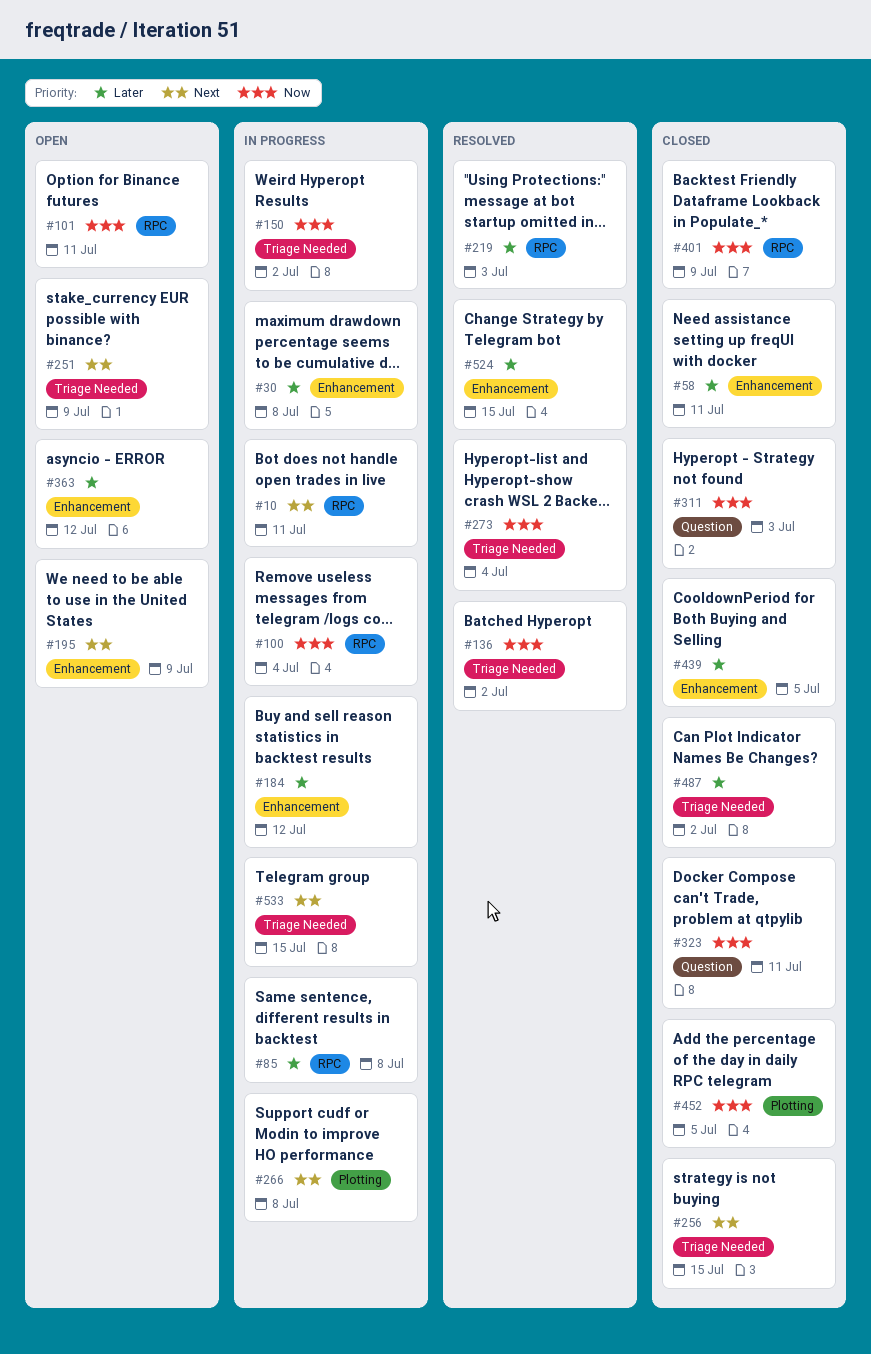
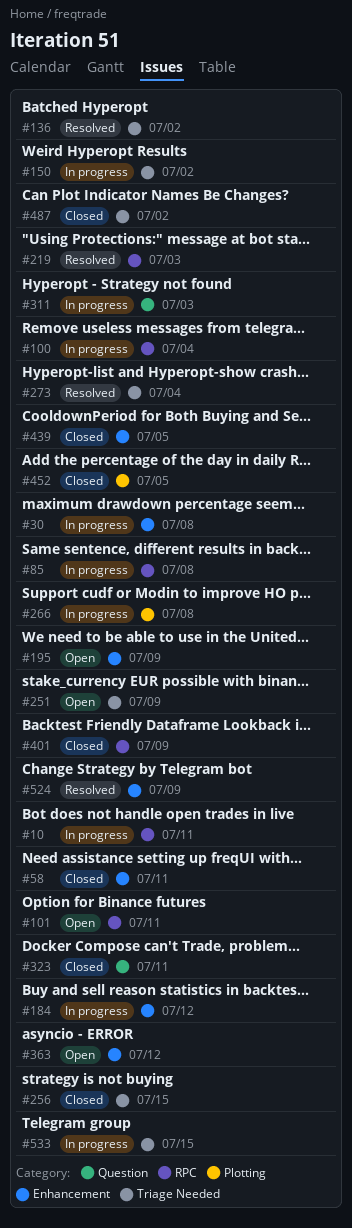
#311, status: Closed -> In progress
#524, due: Jul 15 -> Jul 9

